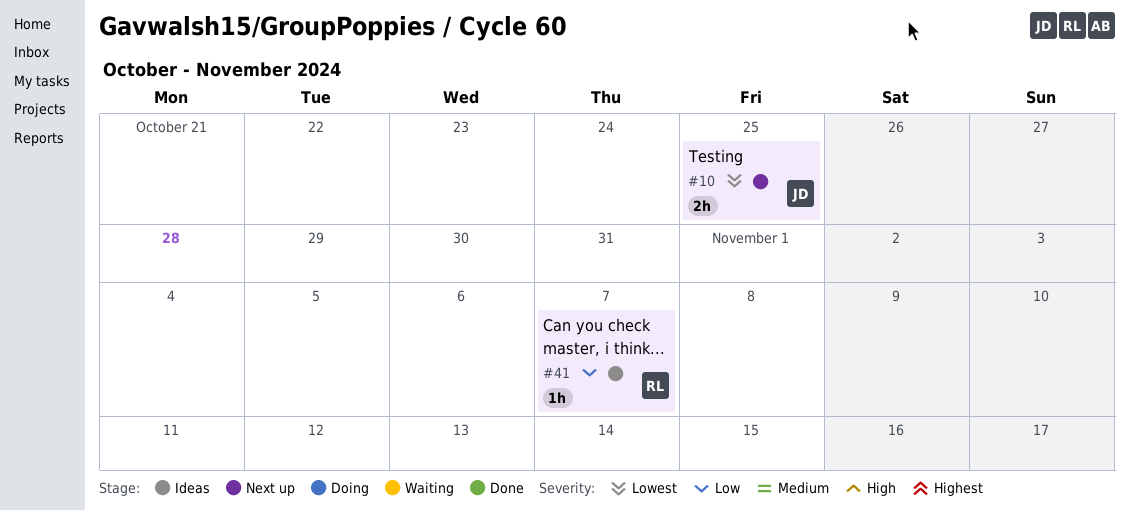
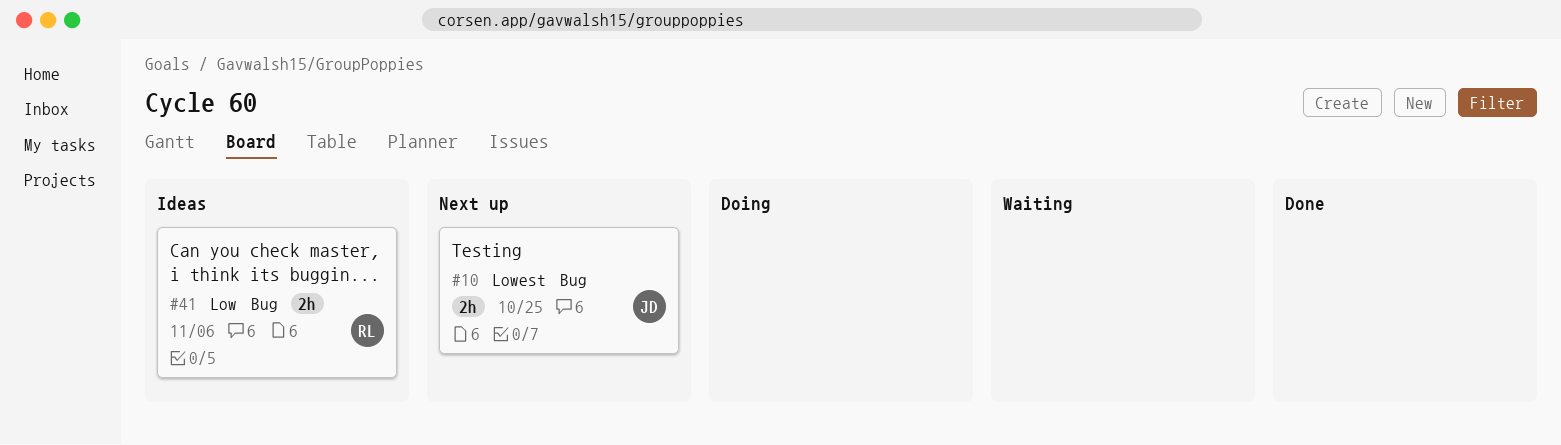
#41, estimate: 1h -> 2h
#41, due: Nov 7 -> Nov 6

